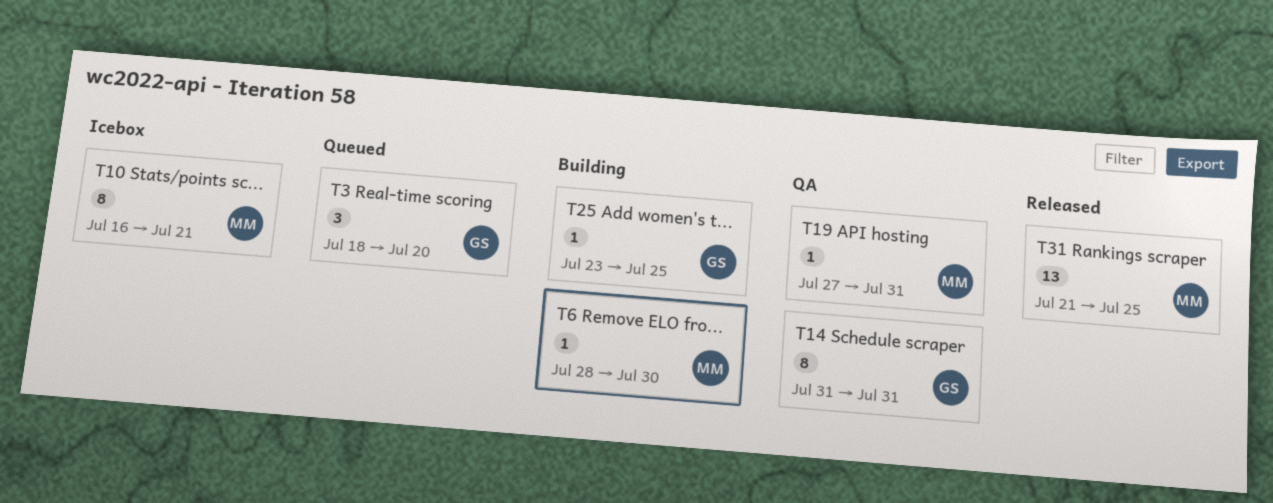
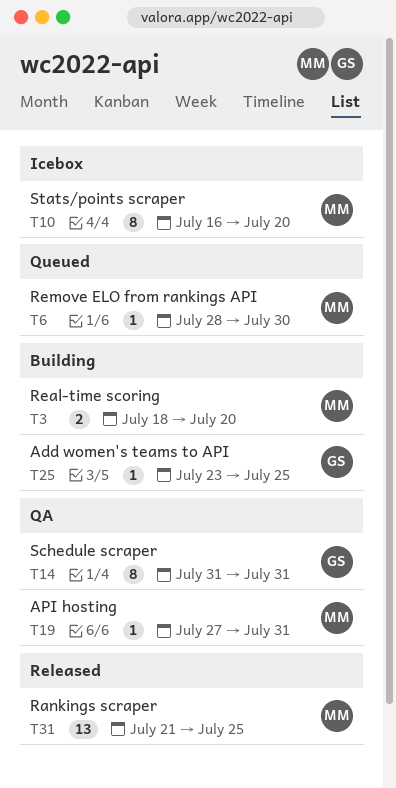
T3, status: Queued -> Building
T3, owner: GS -> MM
T3, estimate: 3 -> 2
T6, status: Building -> Queued
T10, due: Jul 21 -> Jul 20

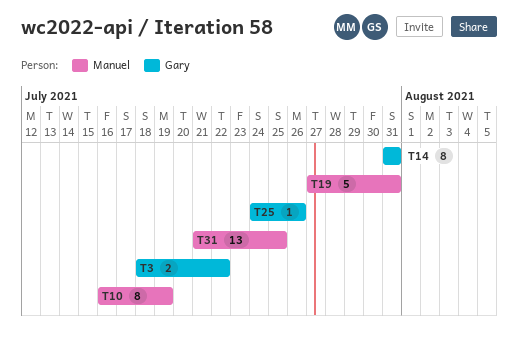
T3, owner: Manuel -> Gary
T3, due: Jul 20 -> Jul 22
T6: present -> none
T10, due: Jul 20 -> Jul 19
T19, estimate: 1 -> 5
T25, start: Jul 23 -> Jul 24
T25, due: Jul 25 -> Jul 26

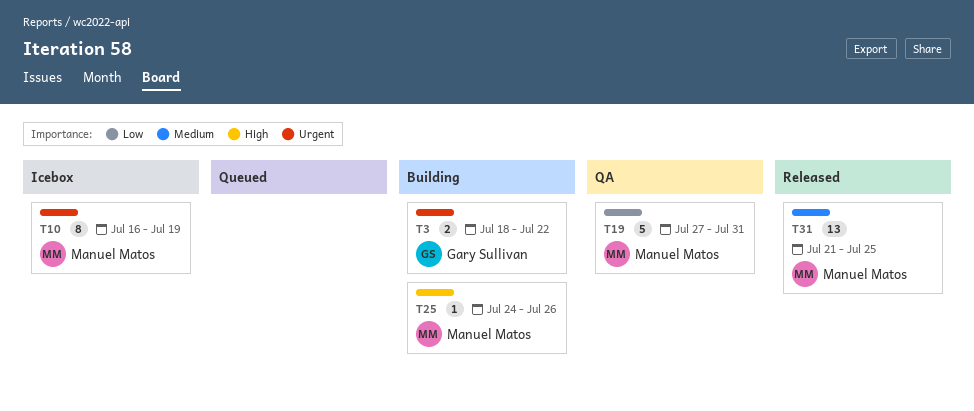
T14: present -> none
T25, owner: Gary Sullivan -> Manuel Matos

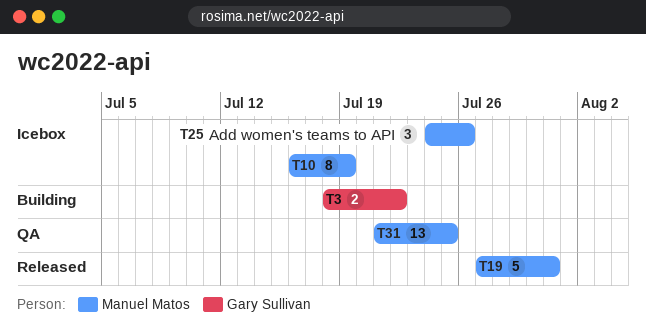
T19, status: QA -> Released
T25, status: Building -> Icebox
T25, estimate: 1 -> 3
T31, status: Released -> QA

